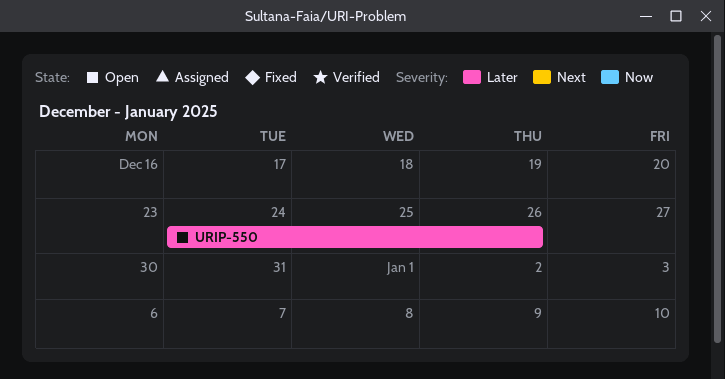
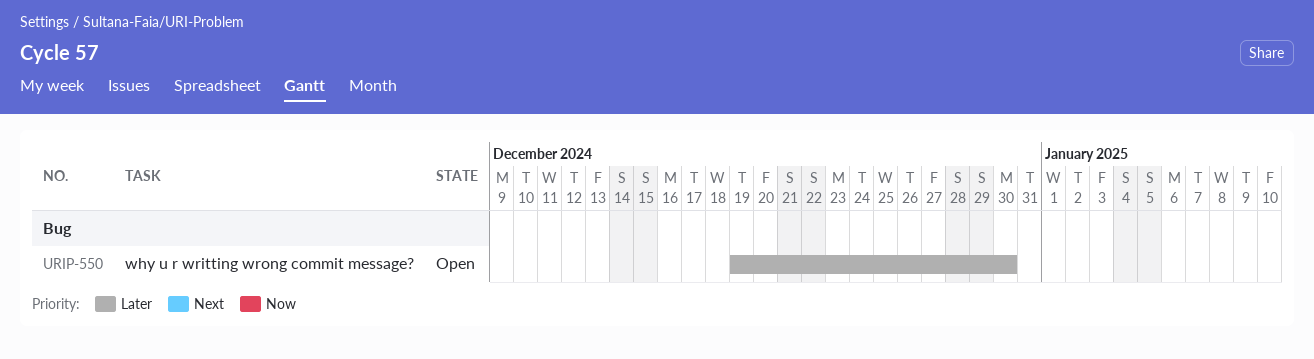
URIP-550, start: Dec 24 -> Dec 19
URIP-550, due: Dec 26 -> Dec 30

